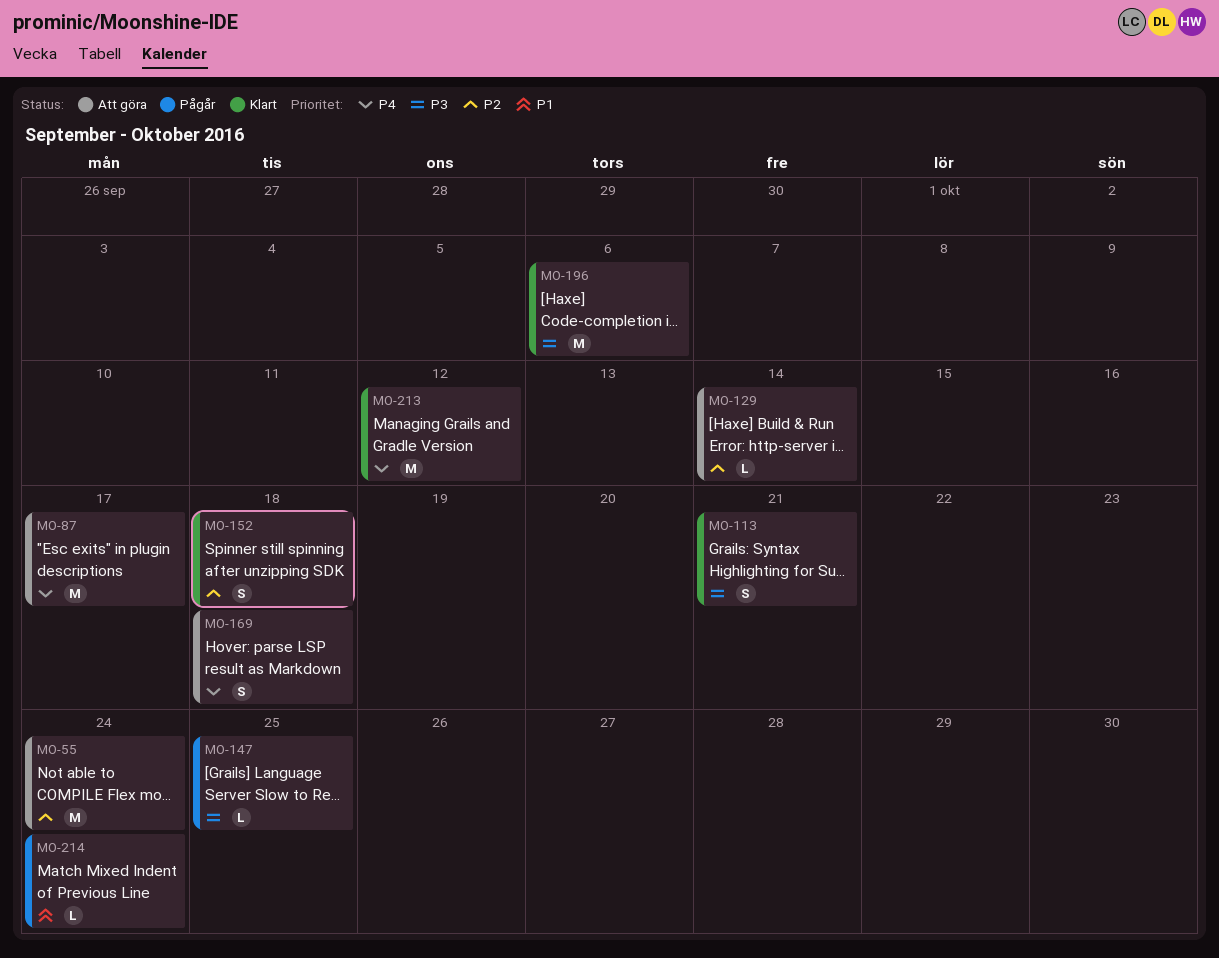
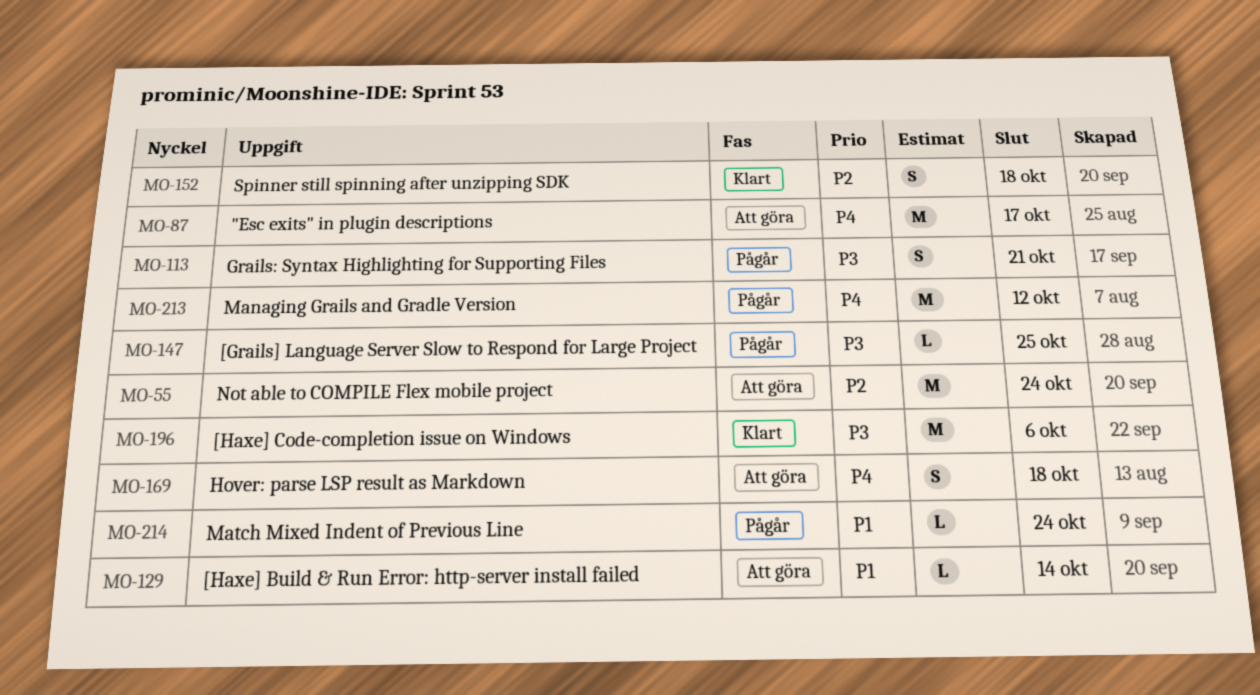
MO-113, status: Klart -> Pågår
MO-129, priority: P2 -> P1
MO-213, status: Klart -> Pågår

